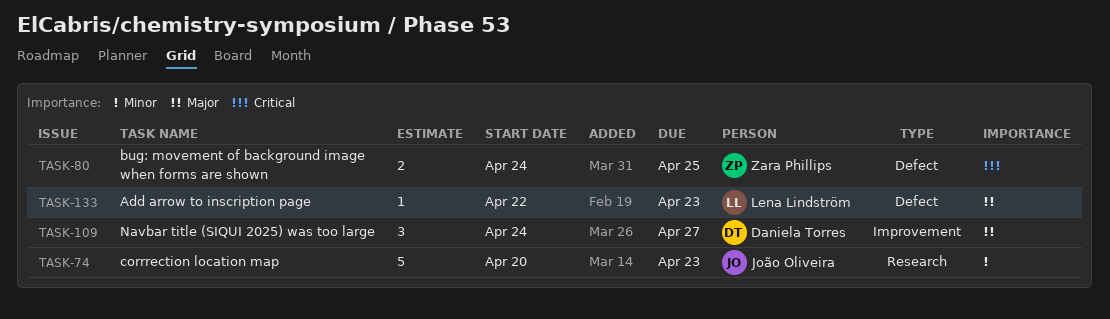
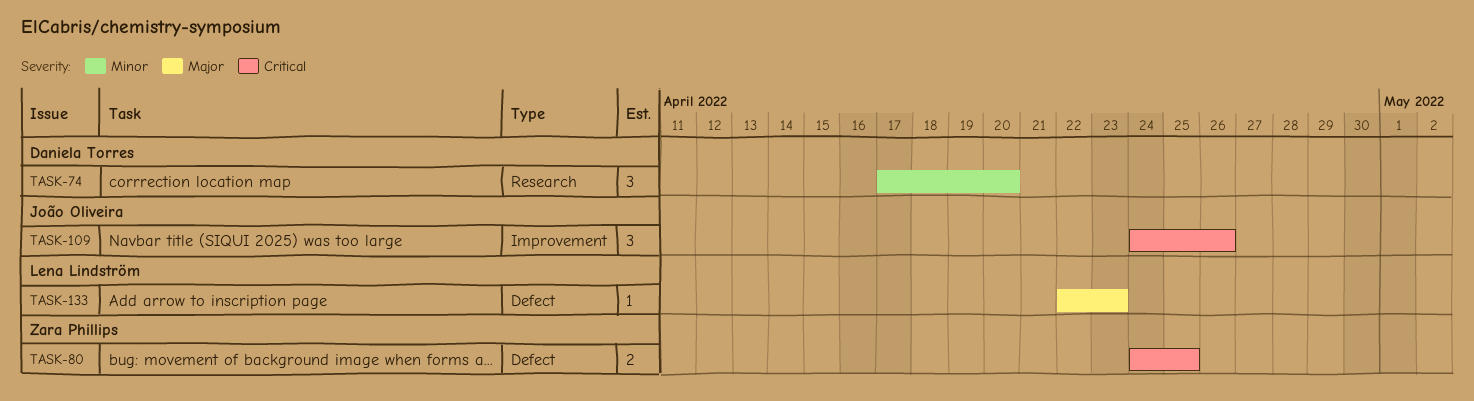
TASK-74, owner: João Oliveira -> Daniela Torres
TASK-74, estimate: 5 -> 3
TASK-74, start: Apr 20 -> Apr 17
TASK-74, due: Apr 23 -> Apr 20
TASK-109, owner: Daniela Torres -> João Oliveira
TASK-109, priority: Major -> Critical
TASK-109, due: Apr 27 -> Apr 26

